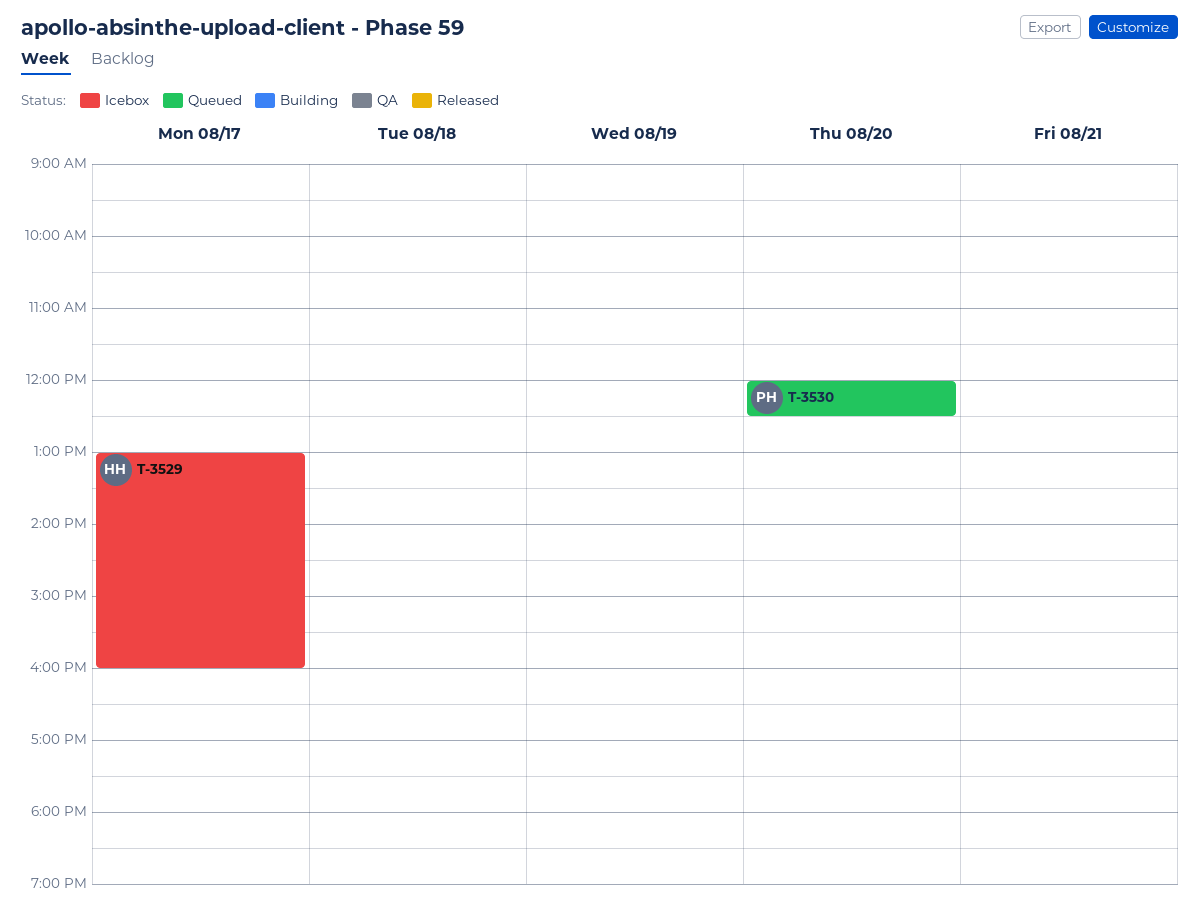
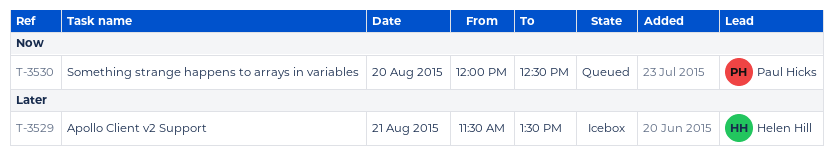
T-3529, day: Aug 17 -> Aug 21
T-3529, begins: 13:00 -> 11:30
T-3529, ends: 16:00 -> 13:30

